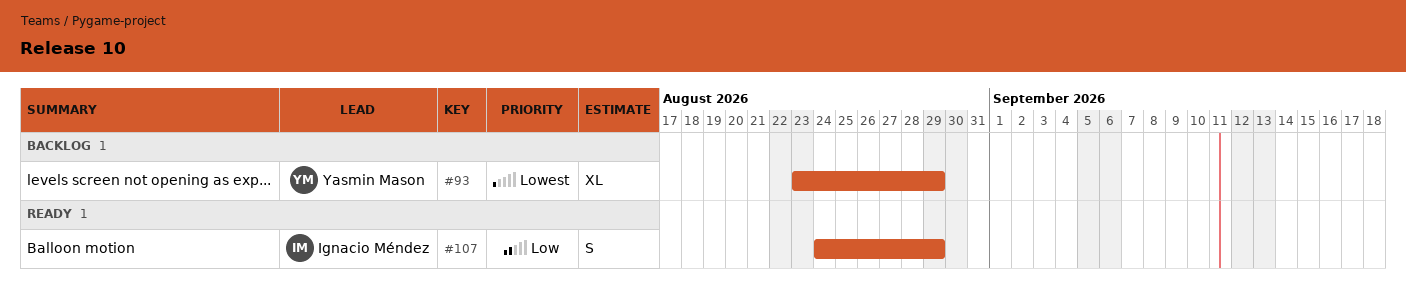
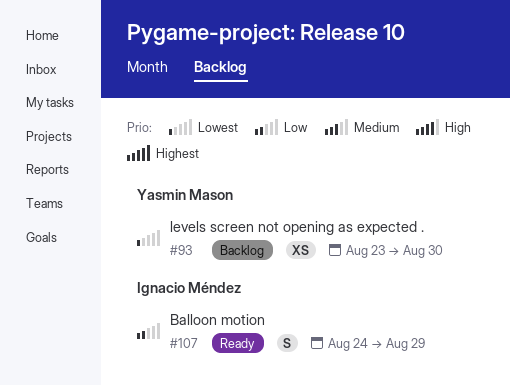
#93, estimate: XL -> XS
#93, due: Aug 29 -> Aug 30

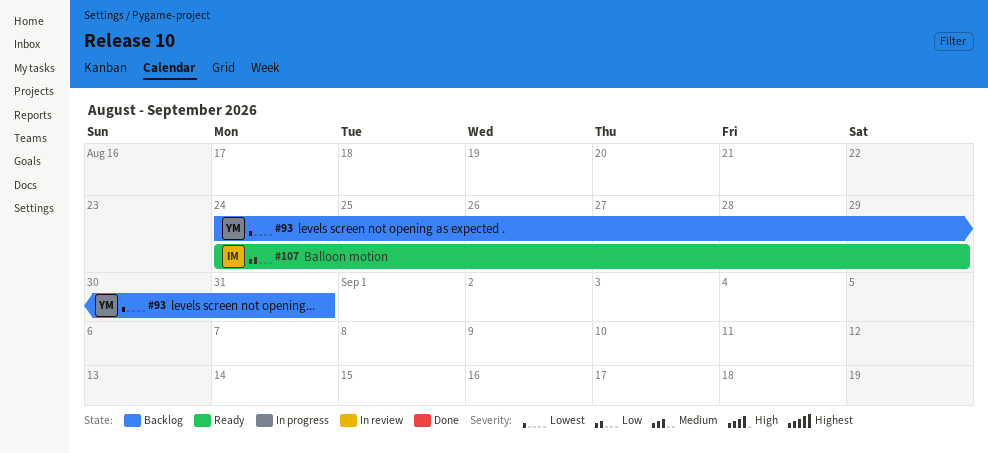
#93, start: Aug 23 -> Aug 24
#93, due: Aug 30 -> Aug 31

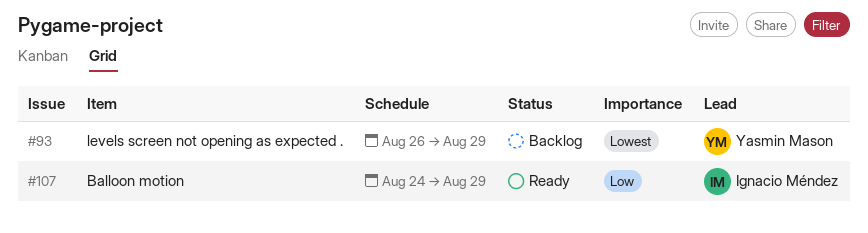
#93, start: Aug 24 -> Aug 26
#93, due: Aug 31 -> Aug 29

